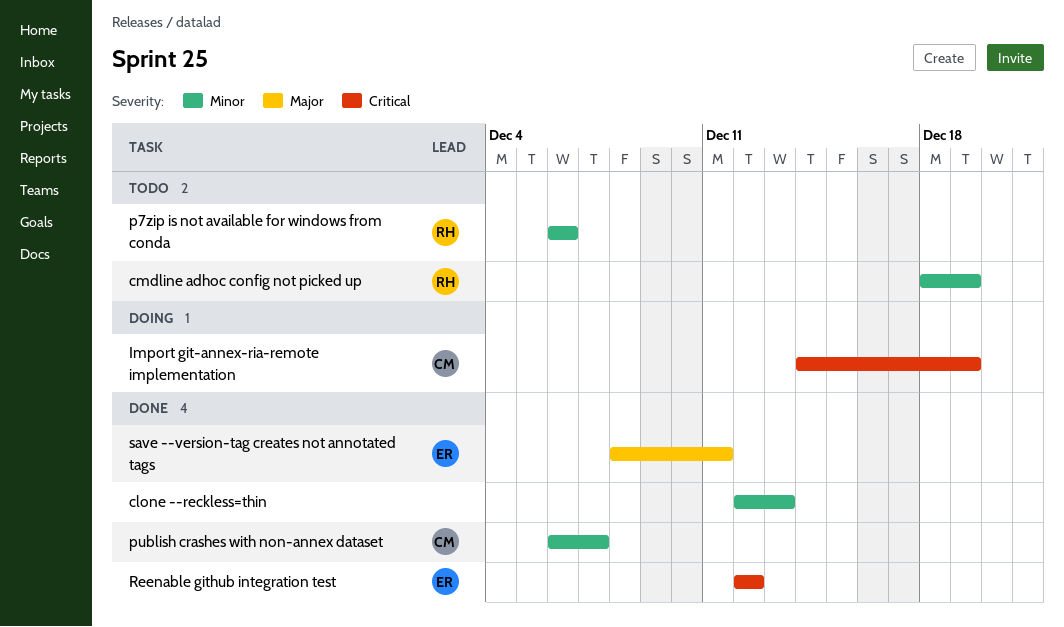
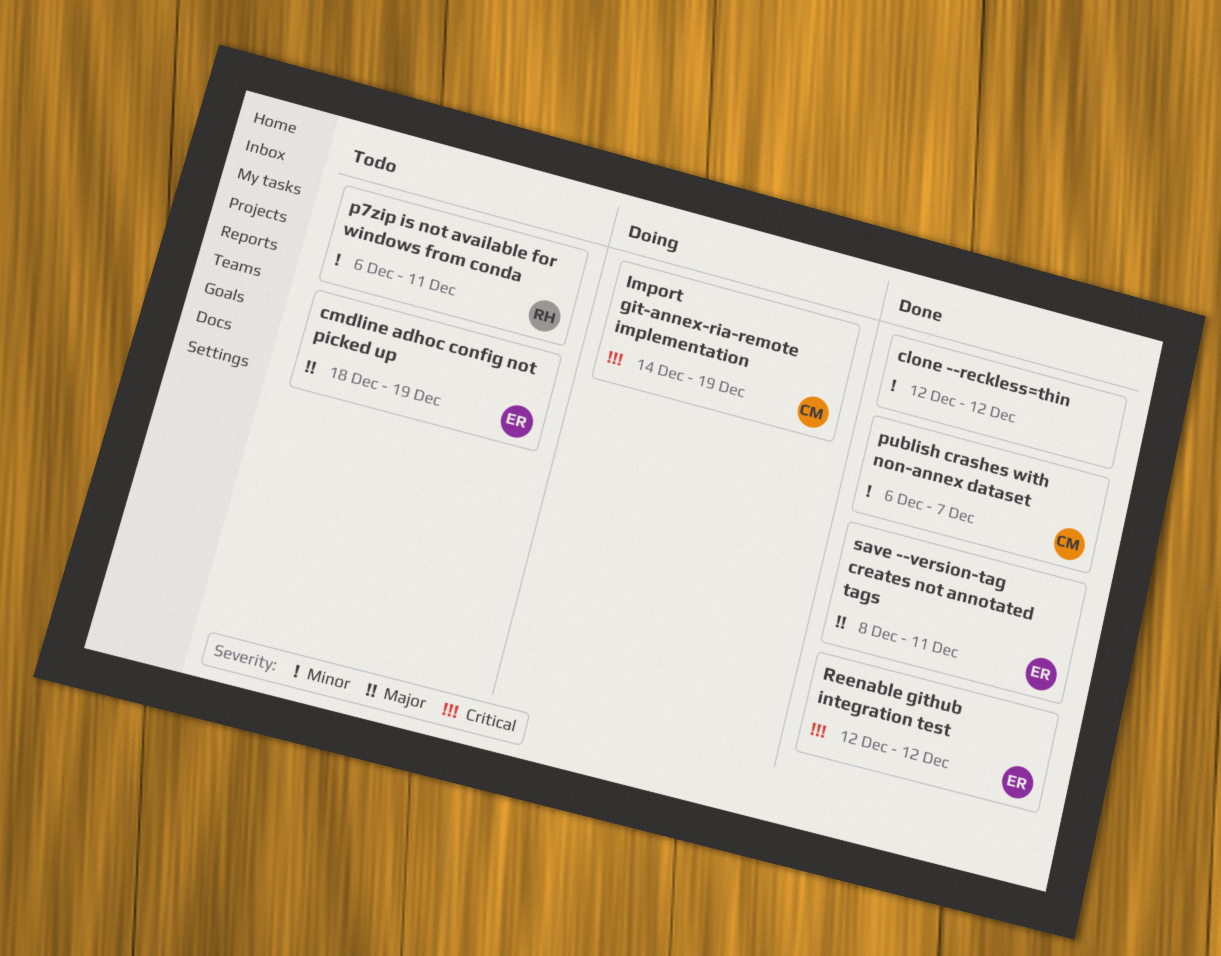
clone --reckless=thin, due: Dec 13 -> Dec 12
cmdline adhoc config not picked up, owner: RH -> ER
cmdline adhoc config not picked up, priority: Minor -> Major
p7zip is not available for windows from conda, due: Dec 6 -> Dec 11

